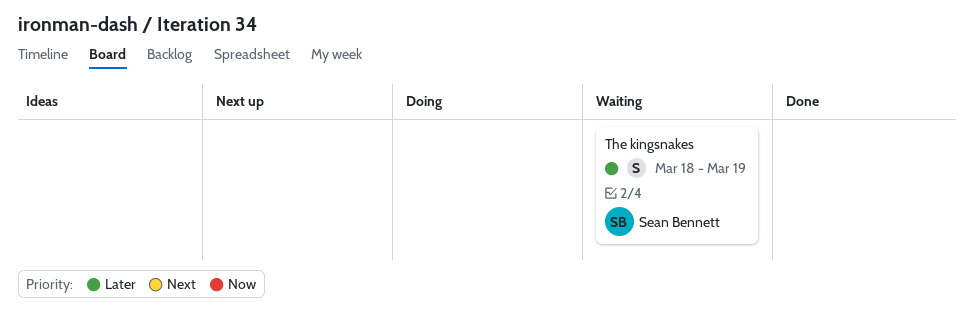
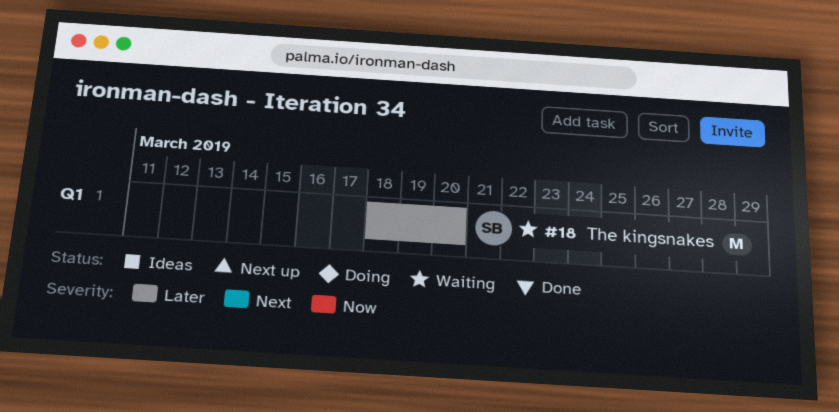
The kingsnakes, estimate: S -> M
The kingsnakes, due: Mar 19 -> Mar 20

